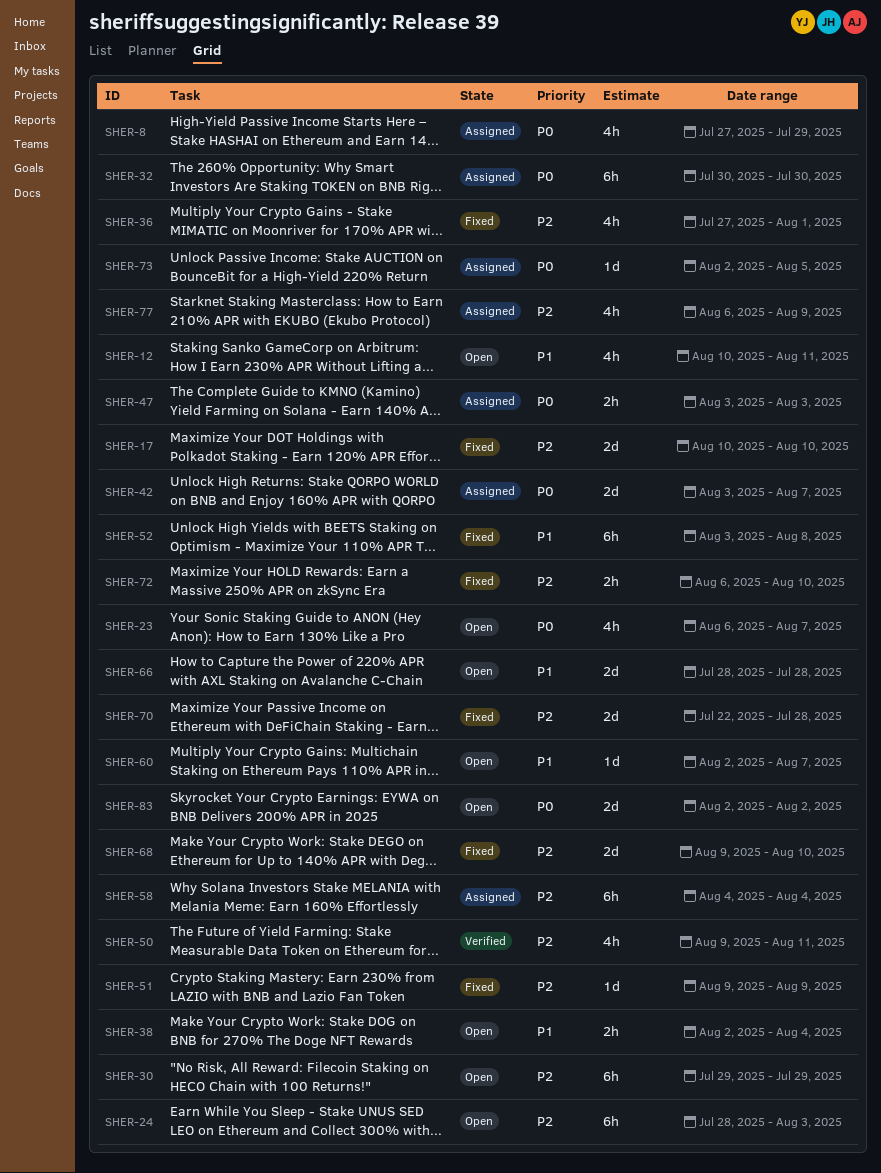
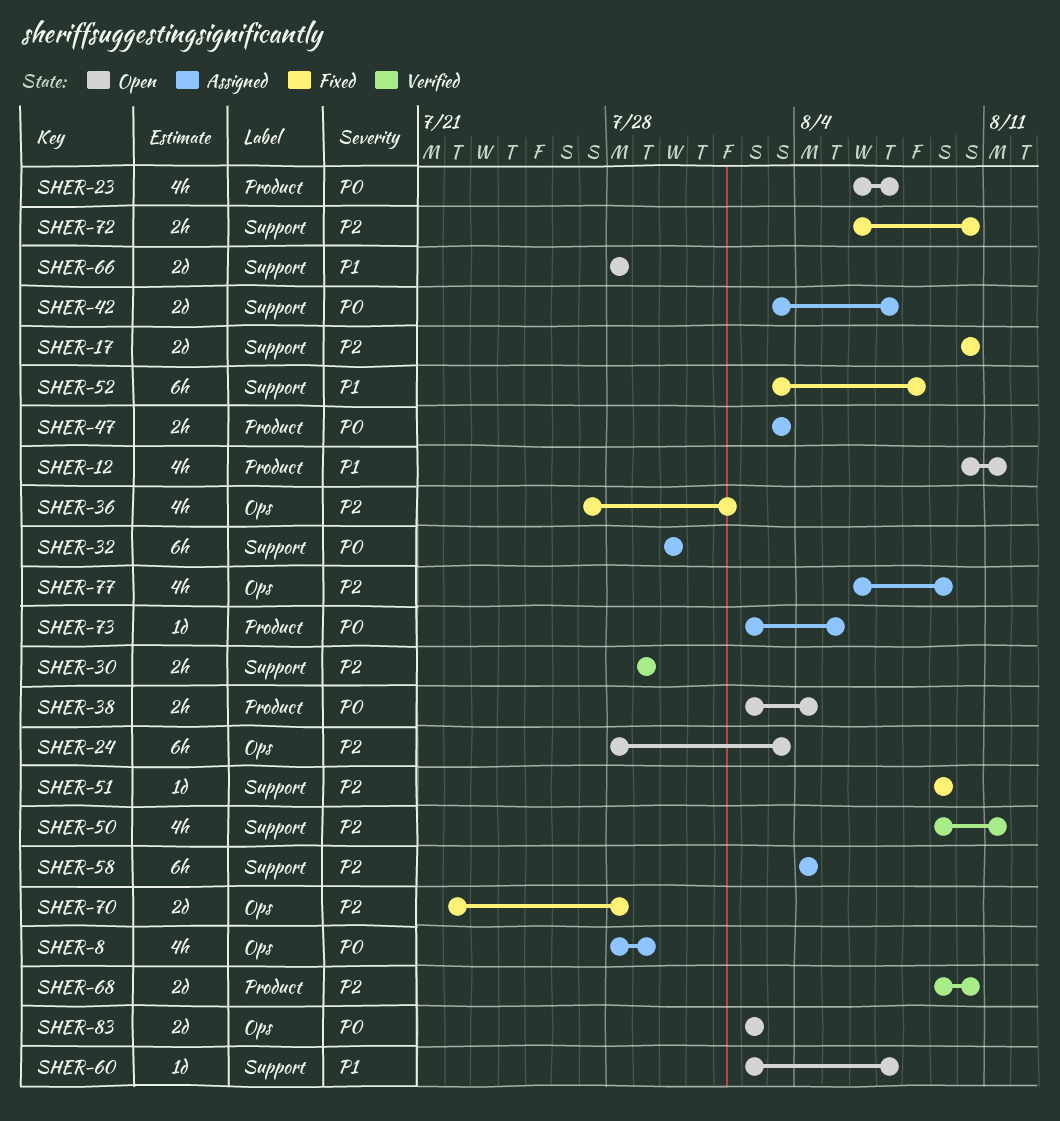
SHER-8, start: Jul 27 -> Jul 28
SHER-30, status: Open -> Verified
SHER-30, estimate: 6h -> 2h
SHER-38, priority: P1 -> P0
SHER-68, status: Fixed -> Verified

